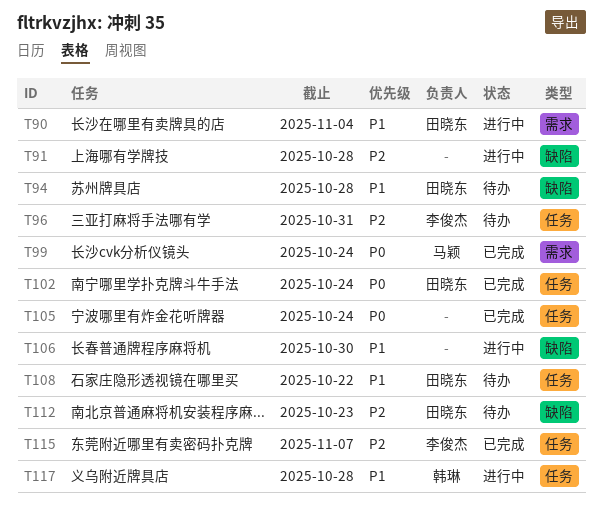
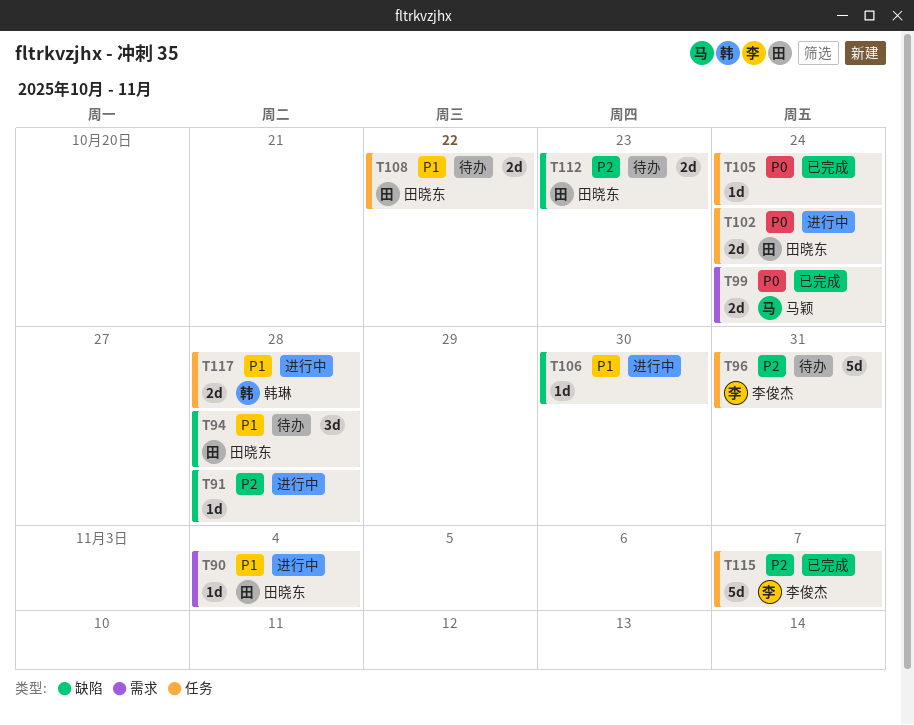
T102, status: 已完成 -> 进行中

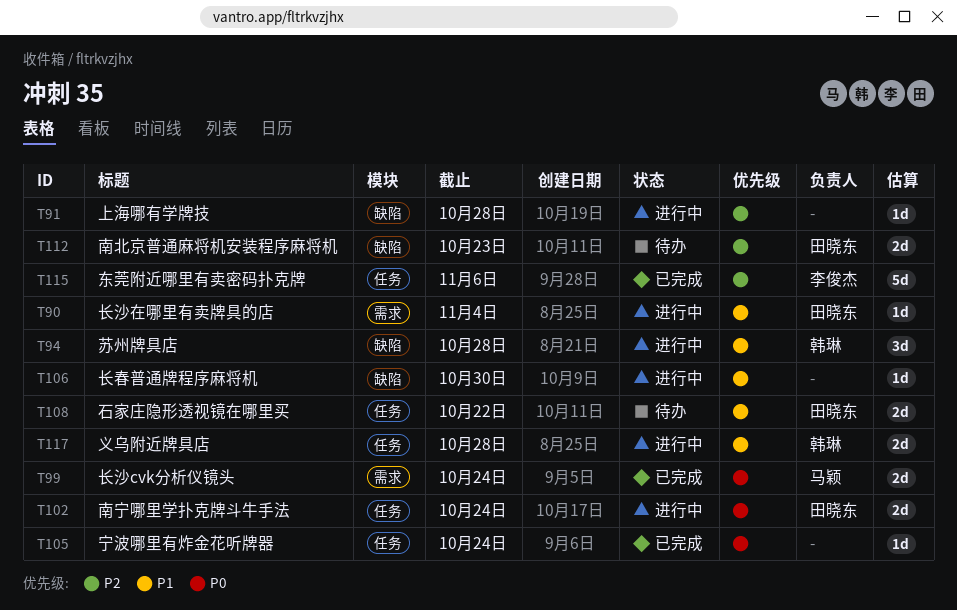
T94, status: 待办 -> 进行中
T94, owner: 田晓东 -> 韩琳
T96: present -> none
T115, due: Nov 7 -> Nov 6

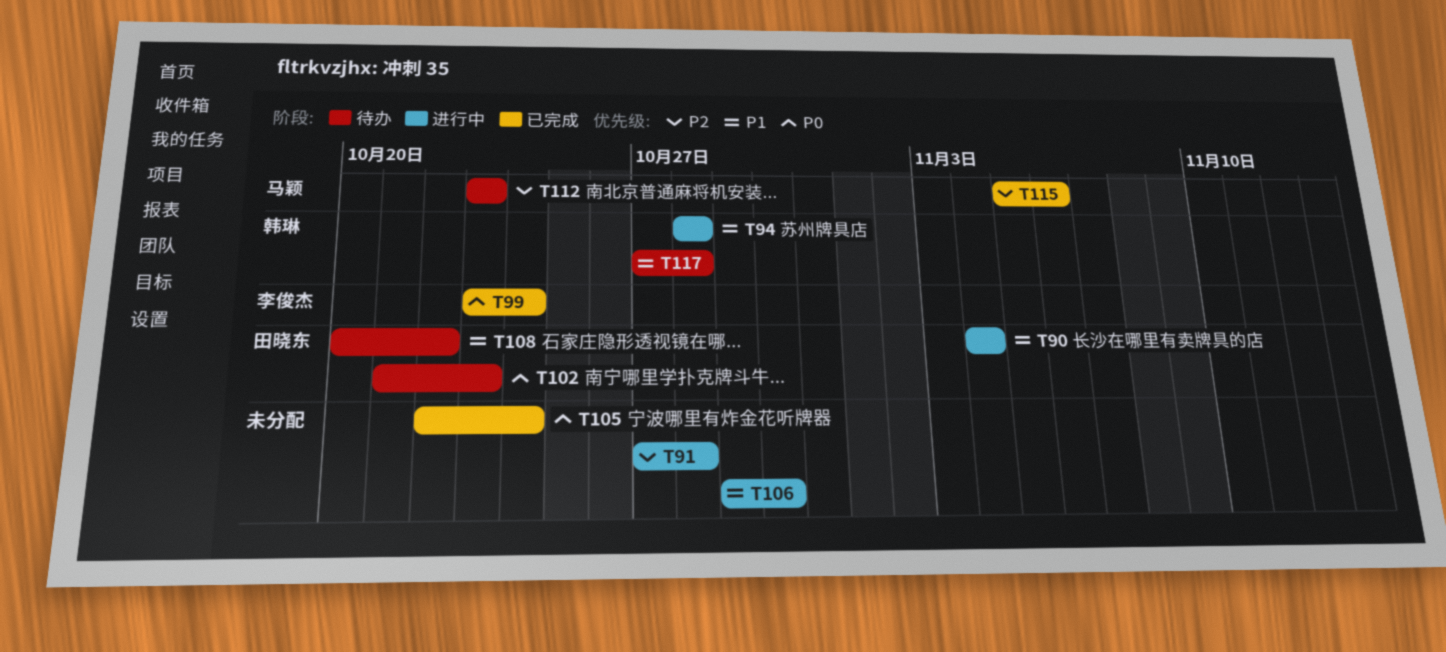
T99, owner: 马颖 -> 李俊杰
T102, status: 进行中 -> 待办
T102, due: Oct 24 -> Oct 23
T112, owner: 田晓东 -> 马颖
T115, owner: 李俊杰 -> 马颖
T117, status: 进行中 -> 待办

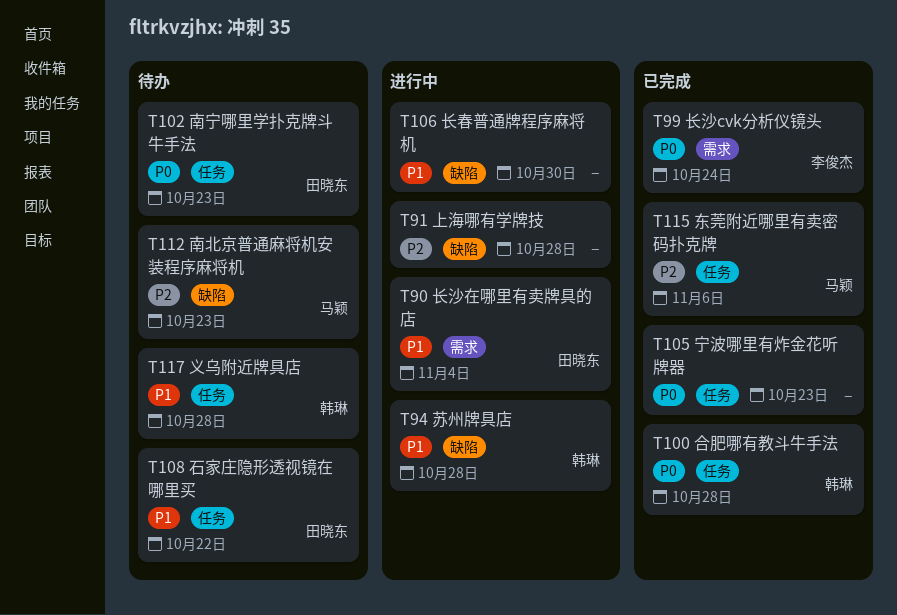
T100: none -> present
T105, due: Oct 24 -> Oct 23

